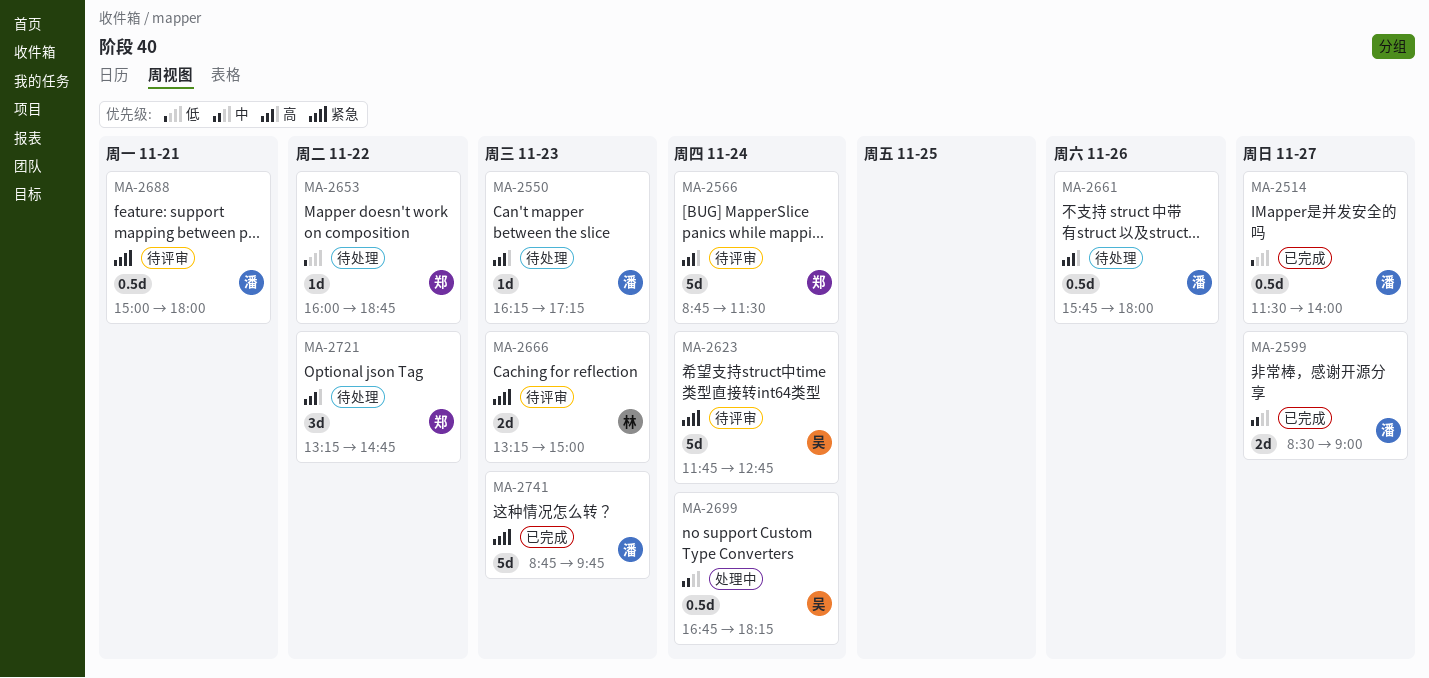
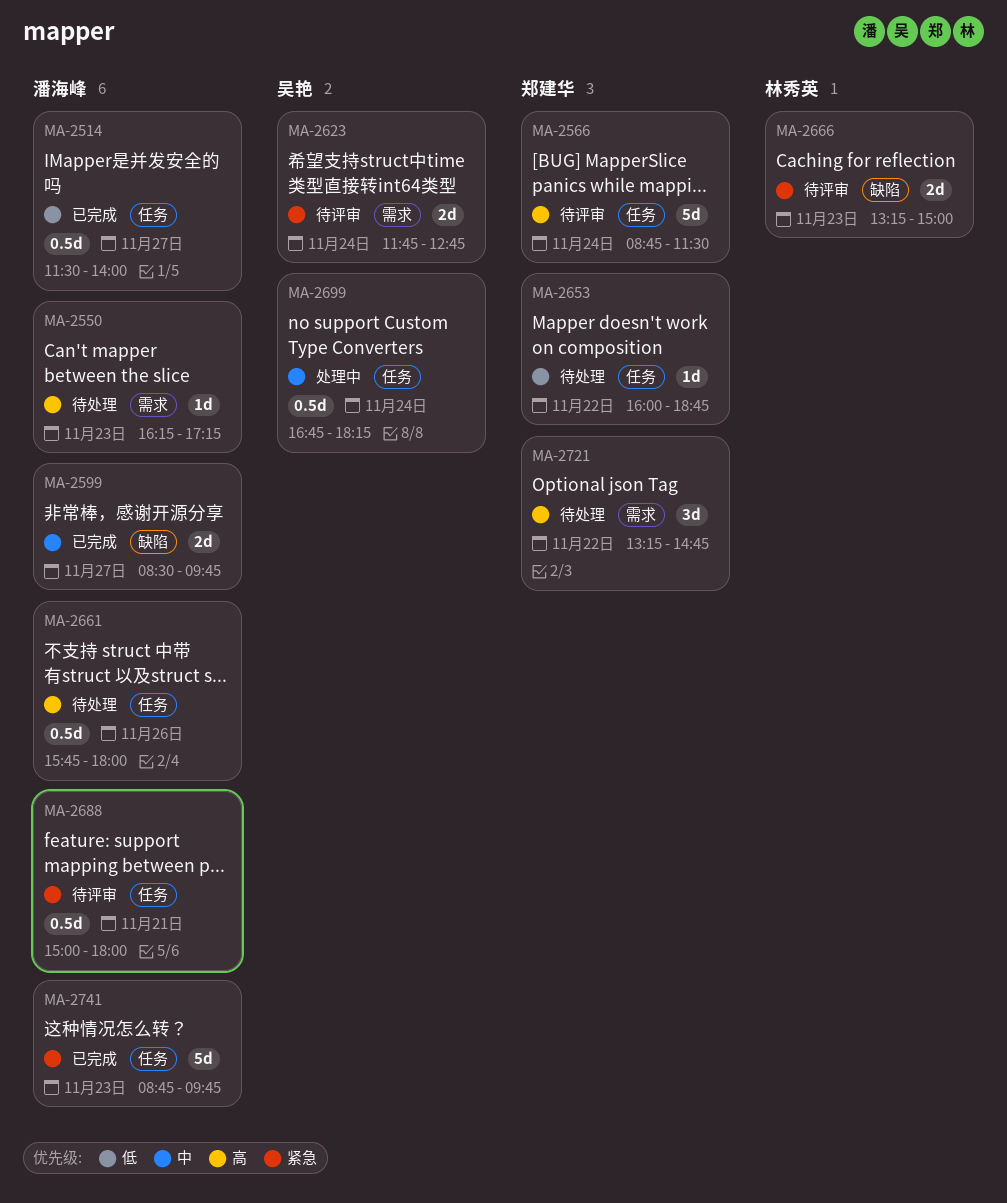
MA-2599, ends: 09:00 -> 09:45
MA-2623, estimate: 5d -> 2d

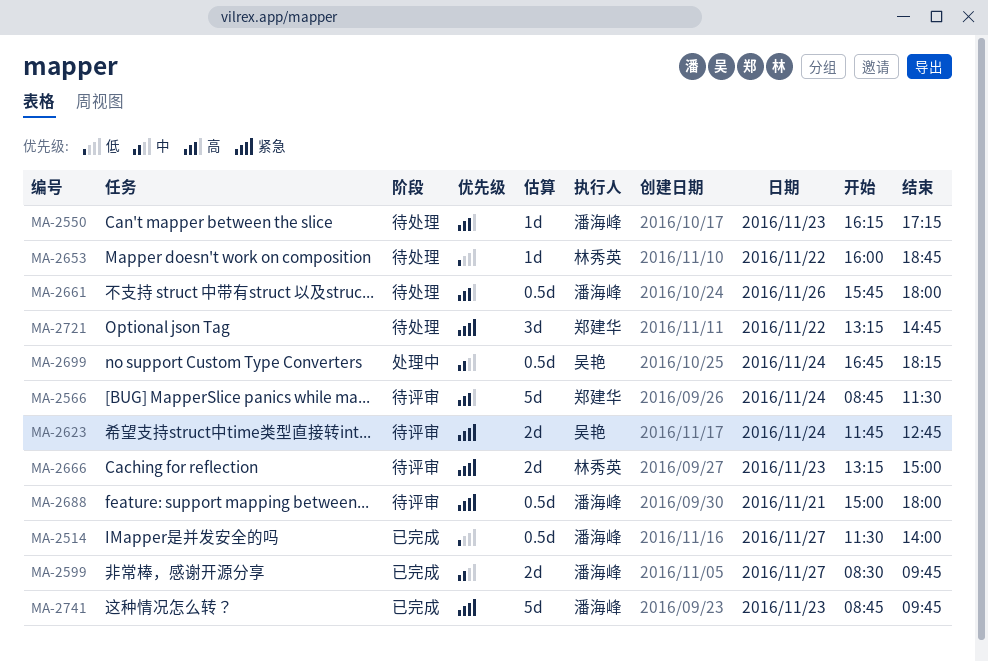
MA-2653, owner: 郑建华 -> 林秀英
MA-2721, priority: 高 -> 紧急

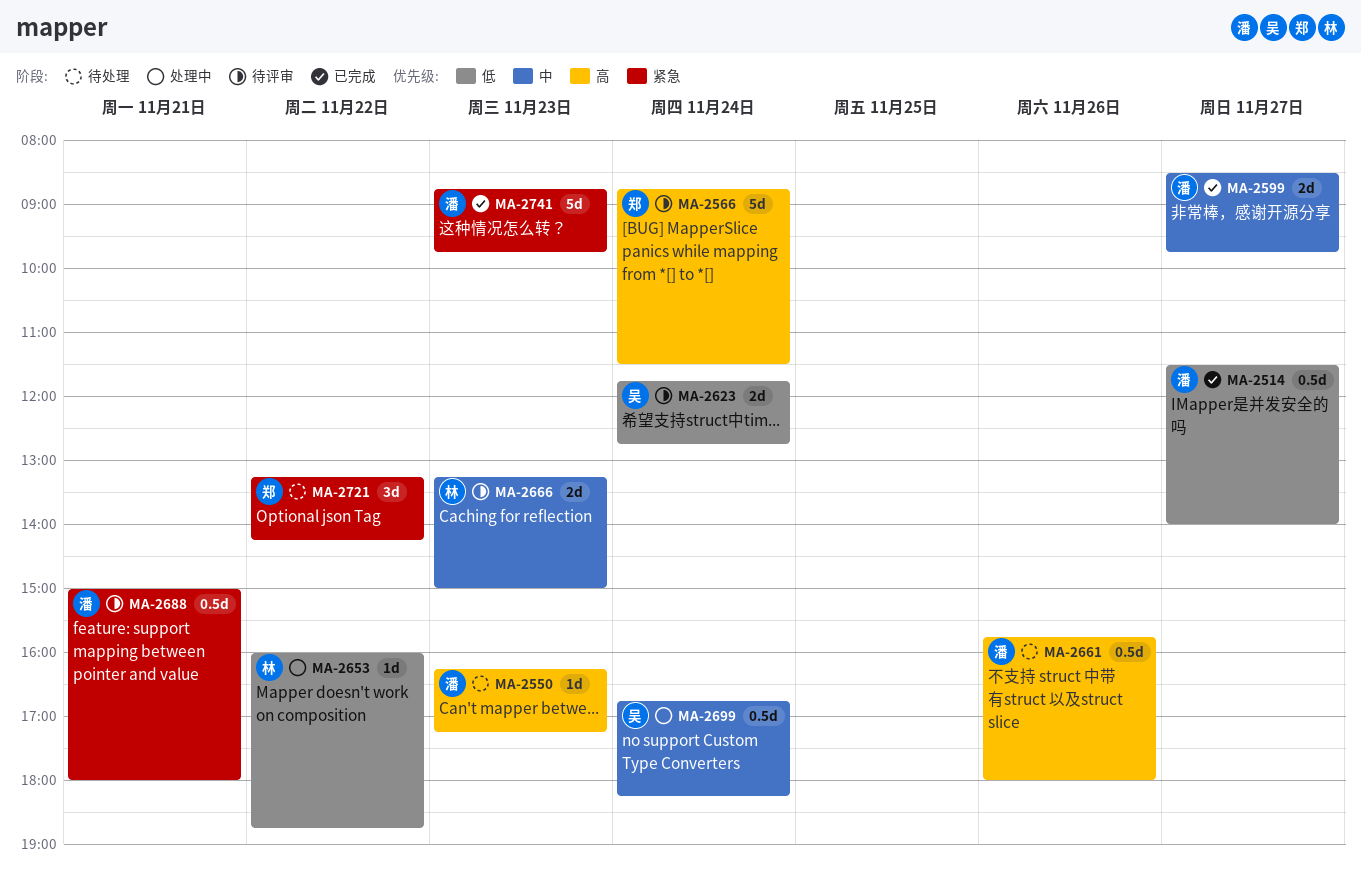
MA-2623, priority: 紧急 -> 低
MA-2653, status: 待处理 -> 处理中
MA-2666, priority: 紧急 -> 中
MA-2721, ends: 14:45 -> 14:15

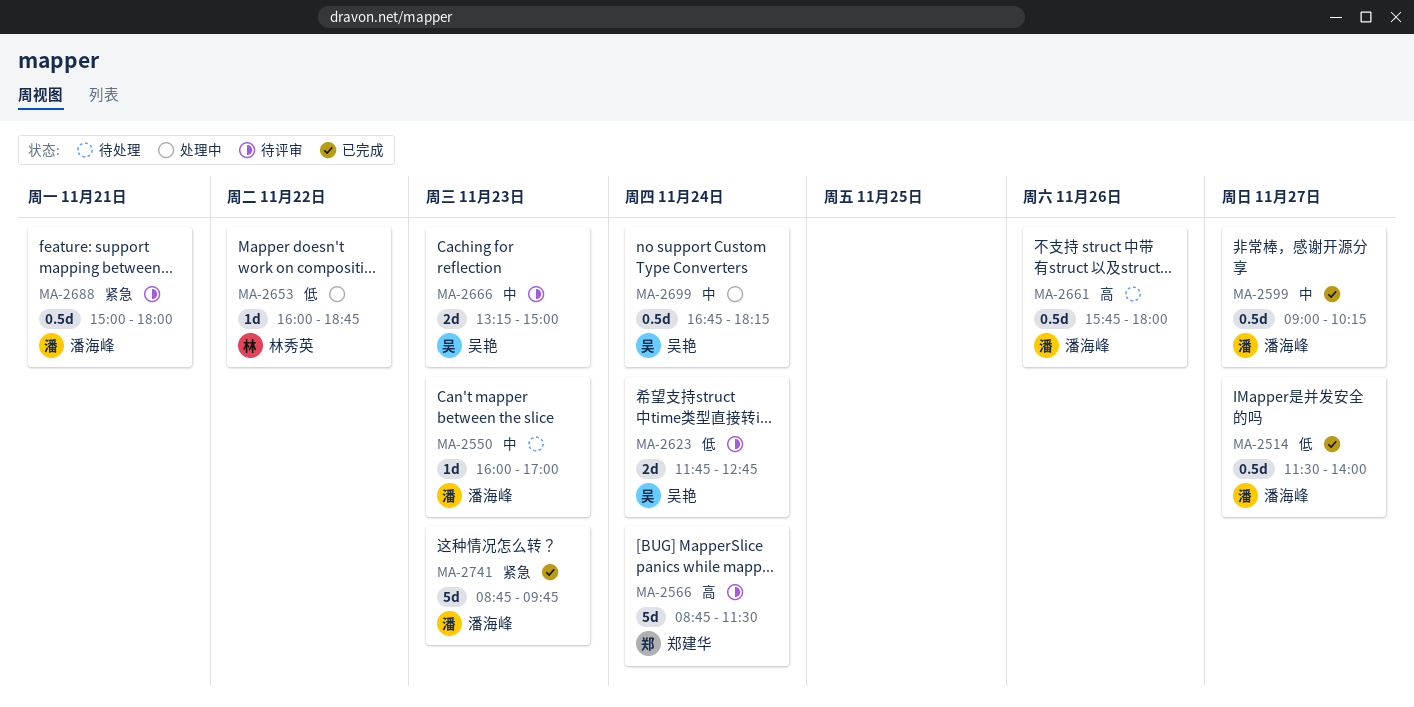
MA-2550, priority: 高 -> 中
MA-2550, begins: 16:15 -> 16:00
MA-2550, ends: 17:15 -> 17:00
MA-2599, estimate: 2d -> 0.5d
MA-2599, begins: 08:30 -> 09:00
MA-2599, ends: 09:45 -> 10:15
MA-2666, owner: 林秀英 -> 吴艳
MA-2721: present -> none

